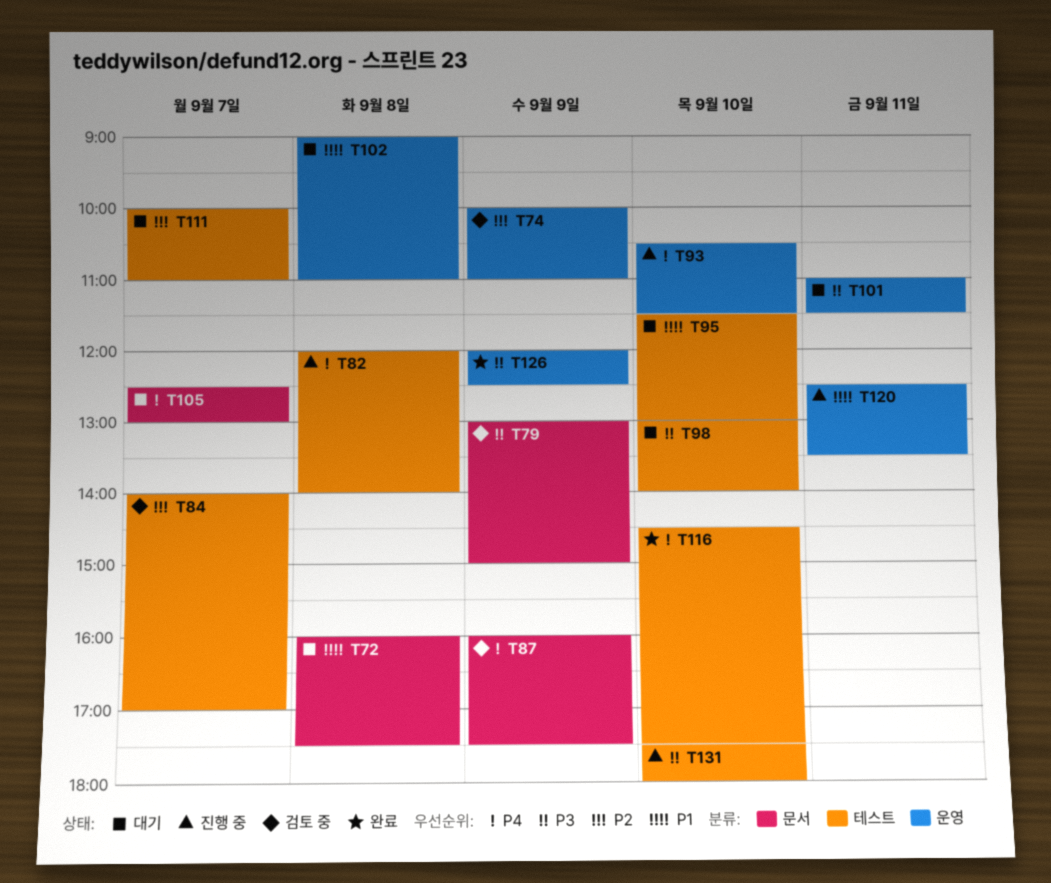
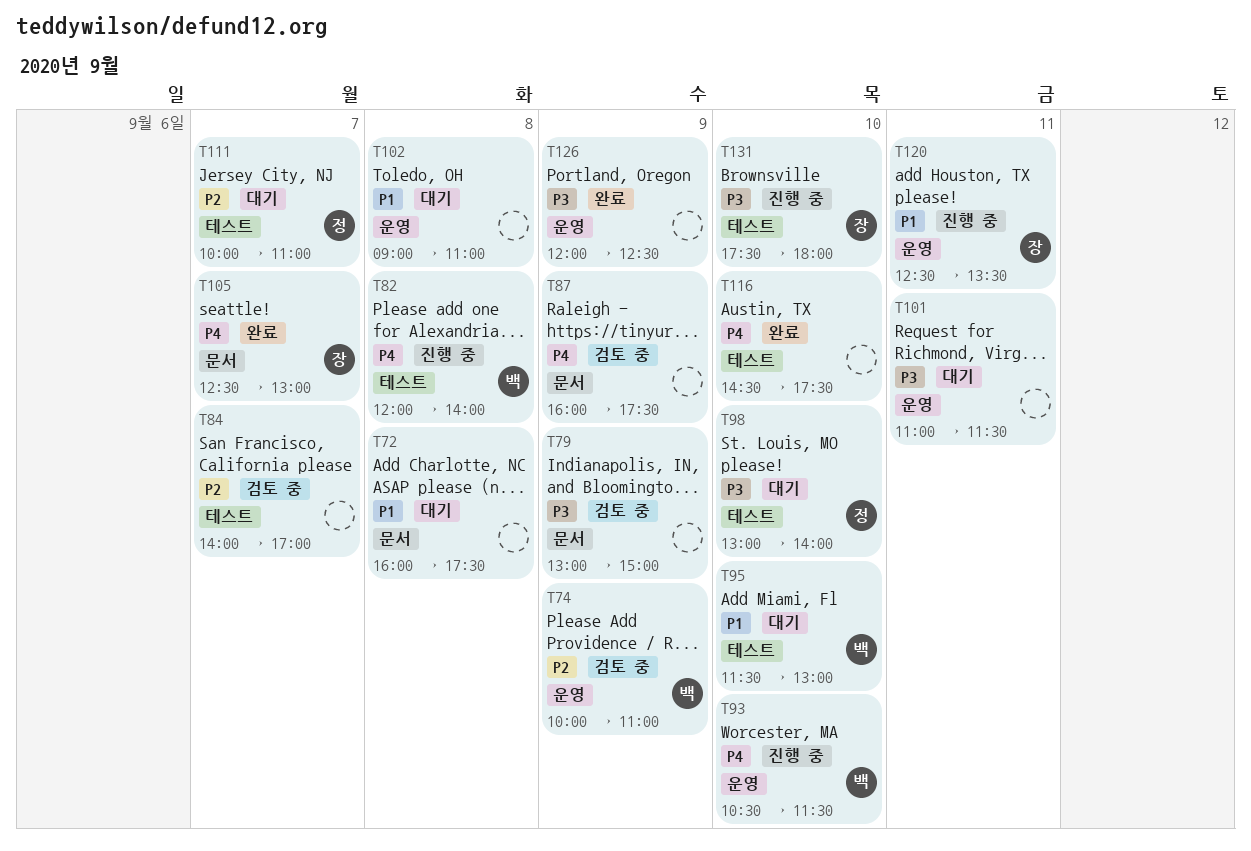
T105, status: 대기 -> 완료

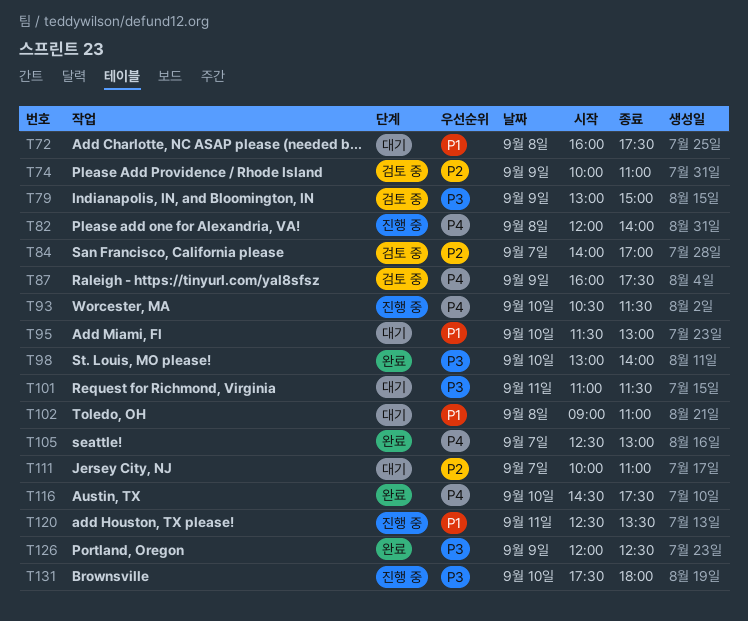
T98, status: 대기 -> 완료

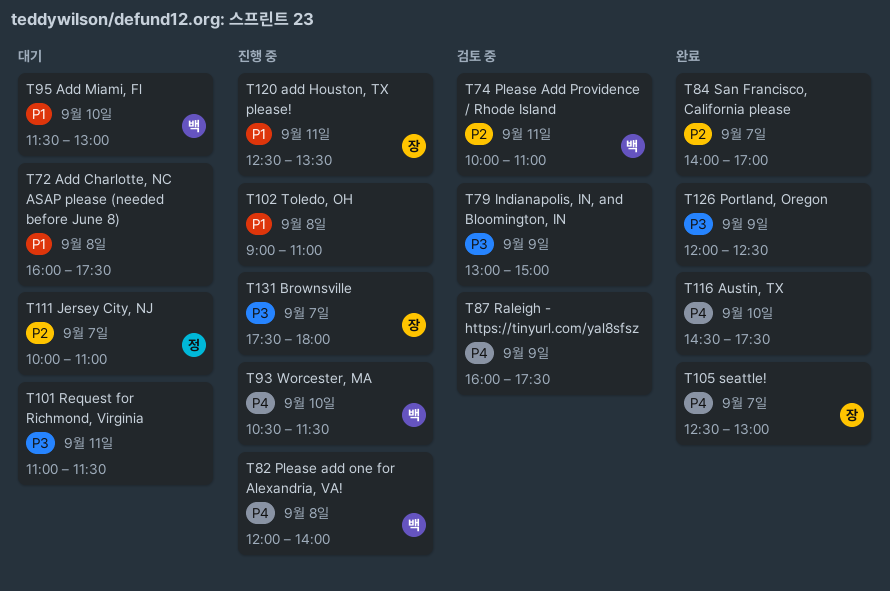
T74, day: Sep 9 -> Sep 11
T84, status: 검토 중 -> 완료
T98: present -> none
T102, status: 대기 -> 진행 중
T131, day: Sep 10 -> Sep 7

